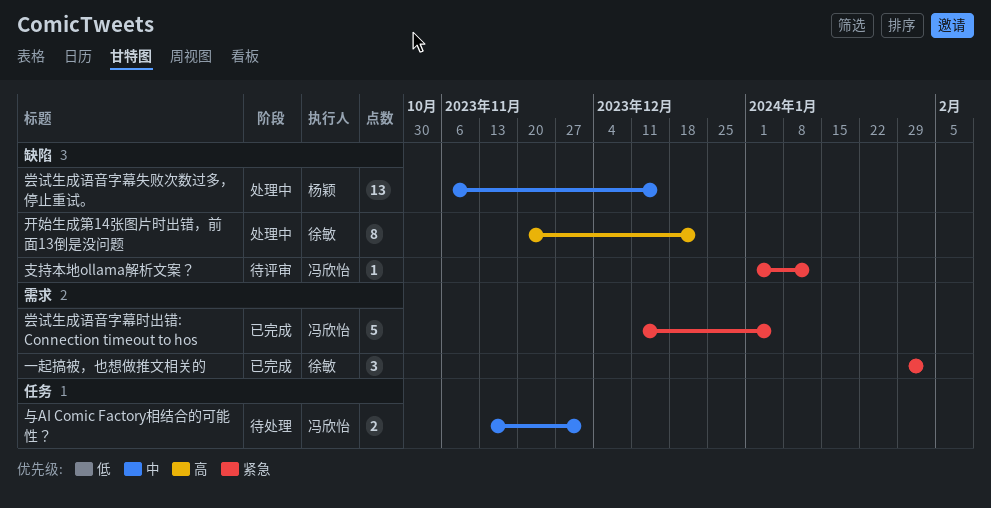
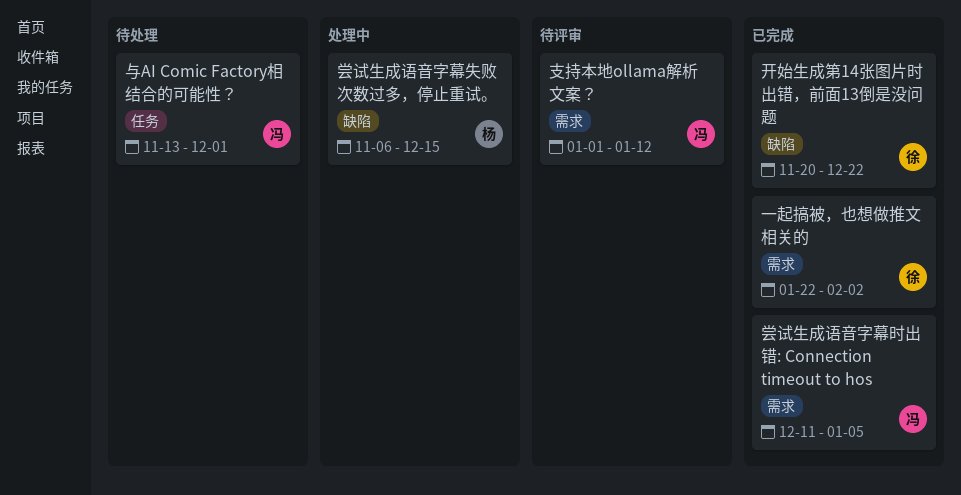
一起搞被，也想做推文相关的, start: Jan 29 -> Jan 22
开始生成第14张图片时出错，前面13倒是没问题, status: 处理中 -> 已完成
支持本地ollama解析文案？, label: 缺陷 -> 需求

